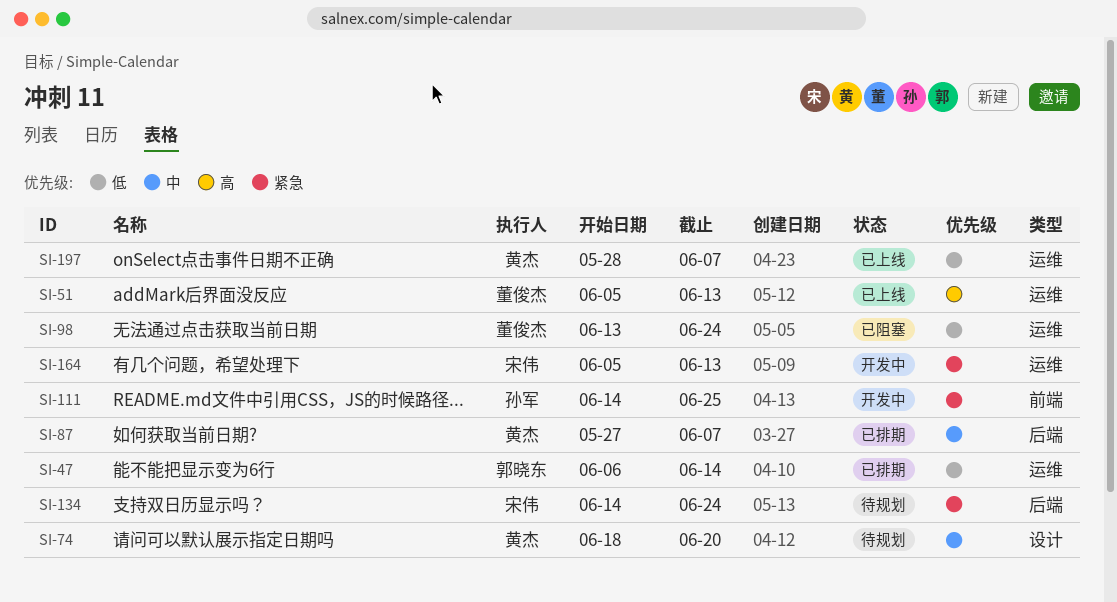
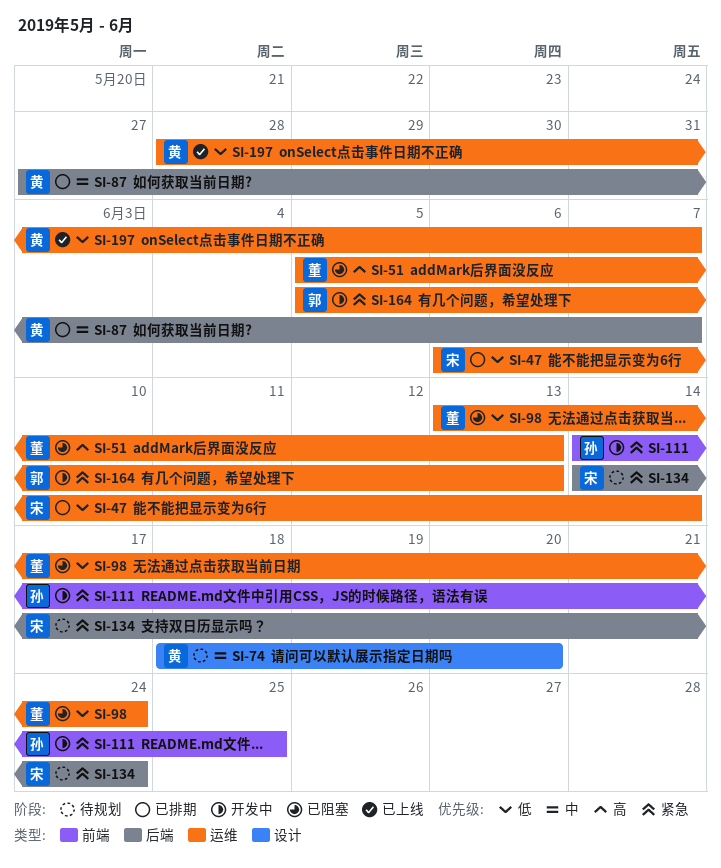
SI-47, owner: 郭晓东 -> 宋伟
SI-51, status: 已上线 -> 已阻塞
SI-164, owner: 宋伟 -> 郭晓东

